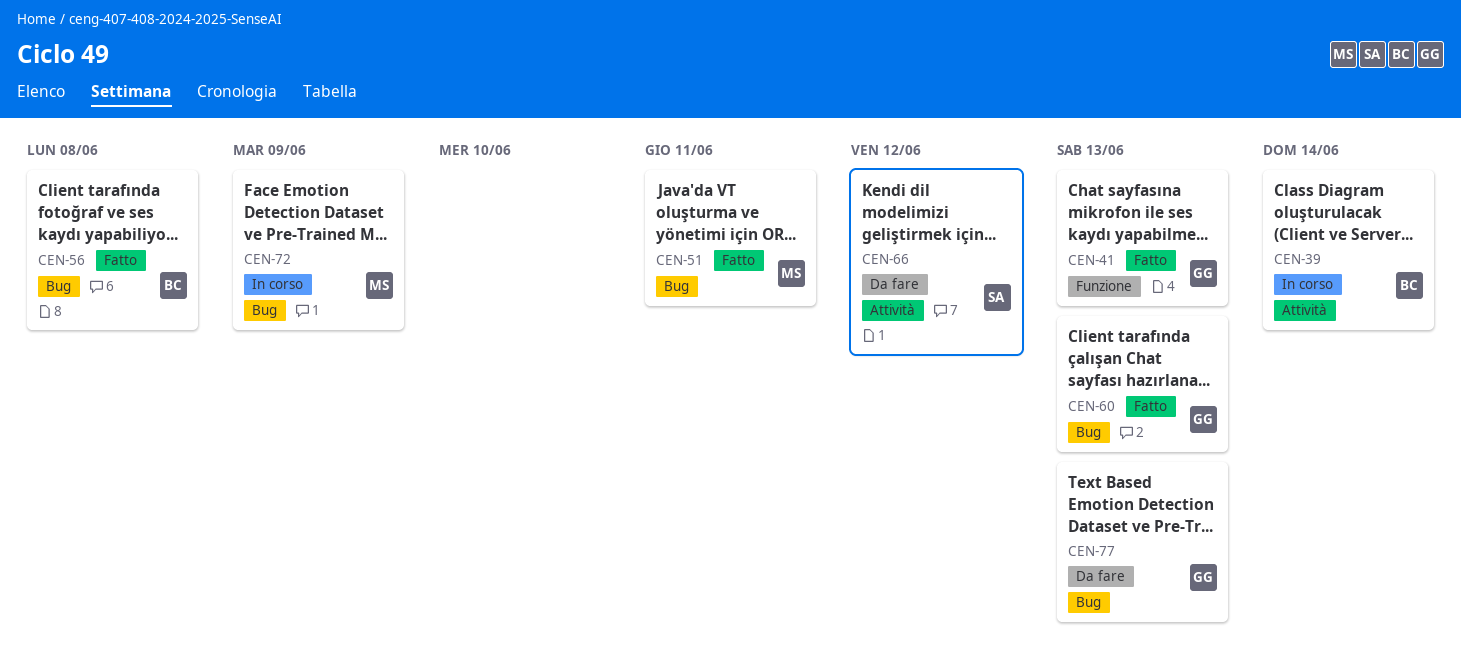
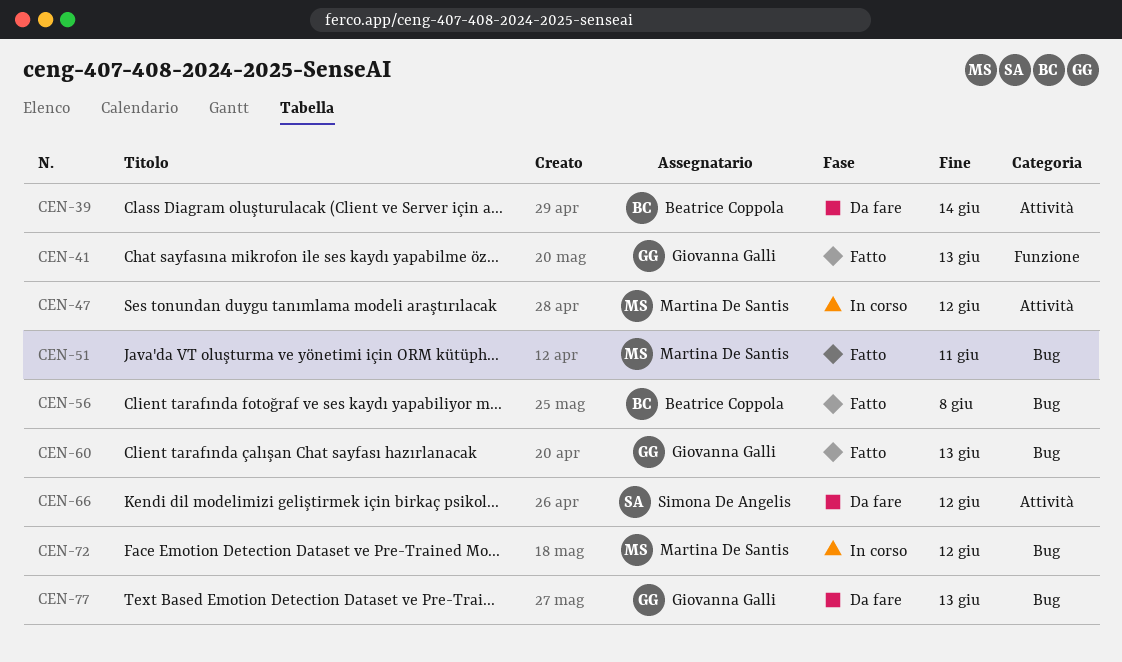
CEN-39, status: In corso -> Da fare
CEN-47: none -> present
CEN-72, due: Jun 9 -> Jun 12

